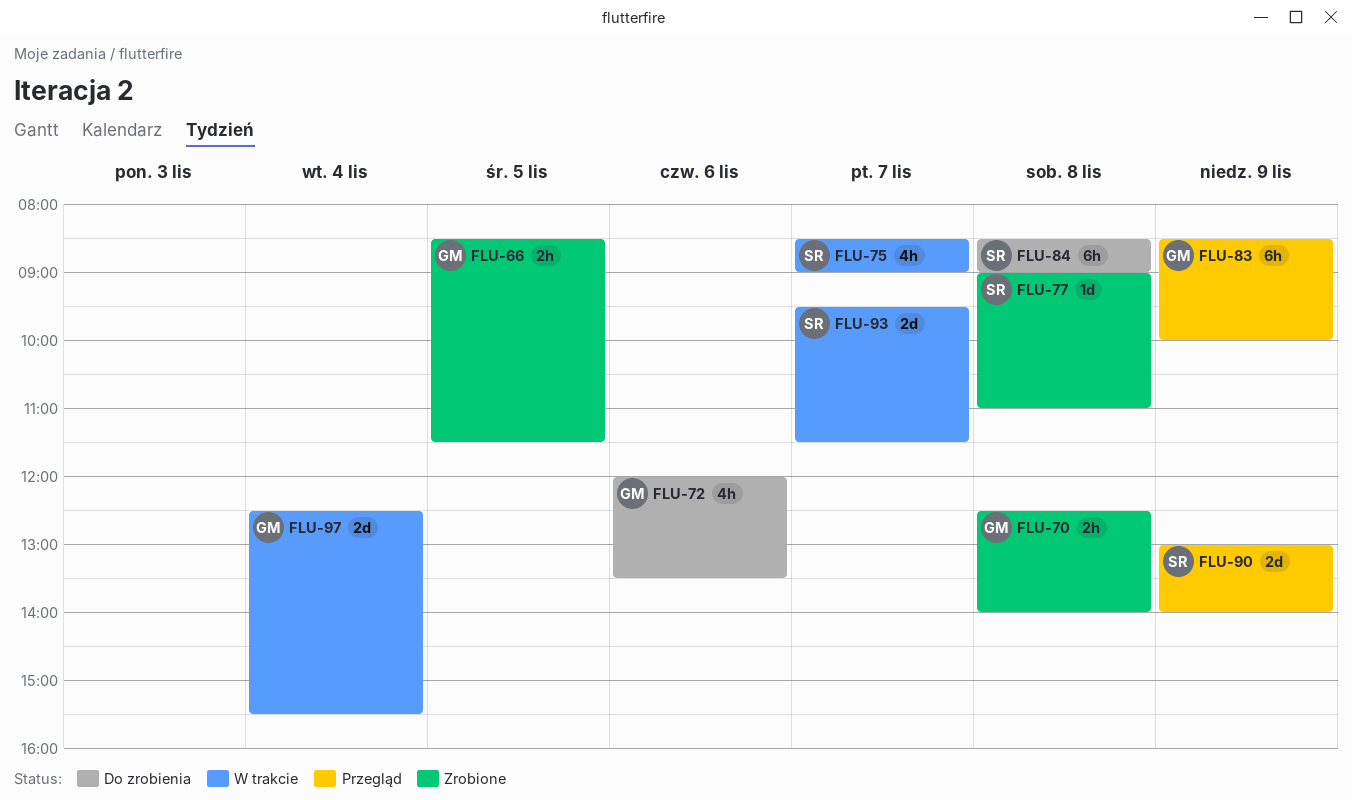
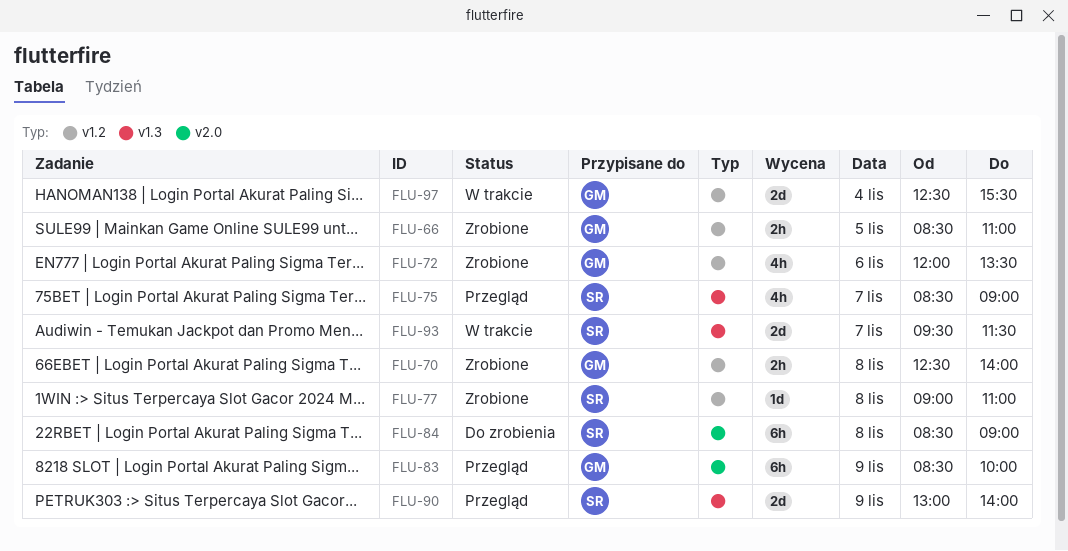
FLU-66, ends: 11:30 -> 11:00
FLU-72, status: Do zrobienia -> Zrobione
FLU-75, status: W trakcie -> Przegląd

